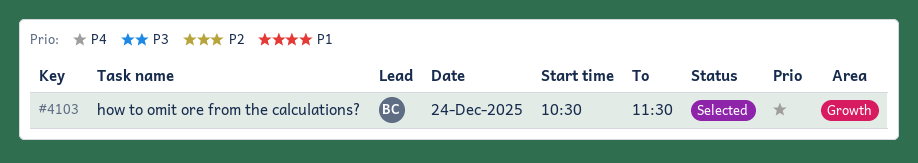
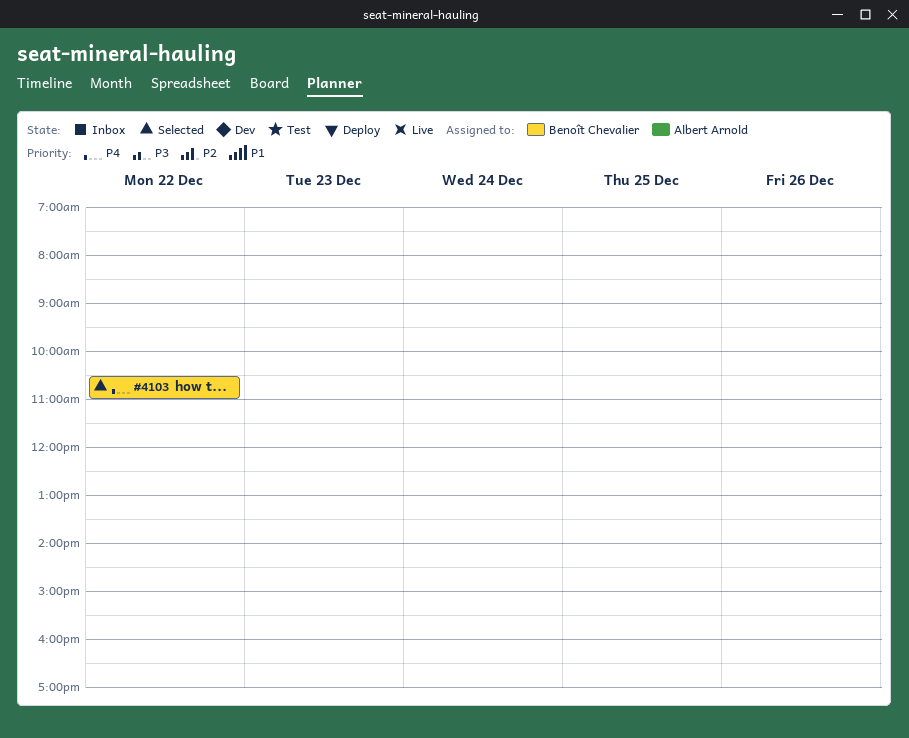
#4103, day: Dec 24 -> Dec 22
#4103, ends: 11:30 -> 11:00

